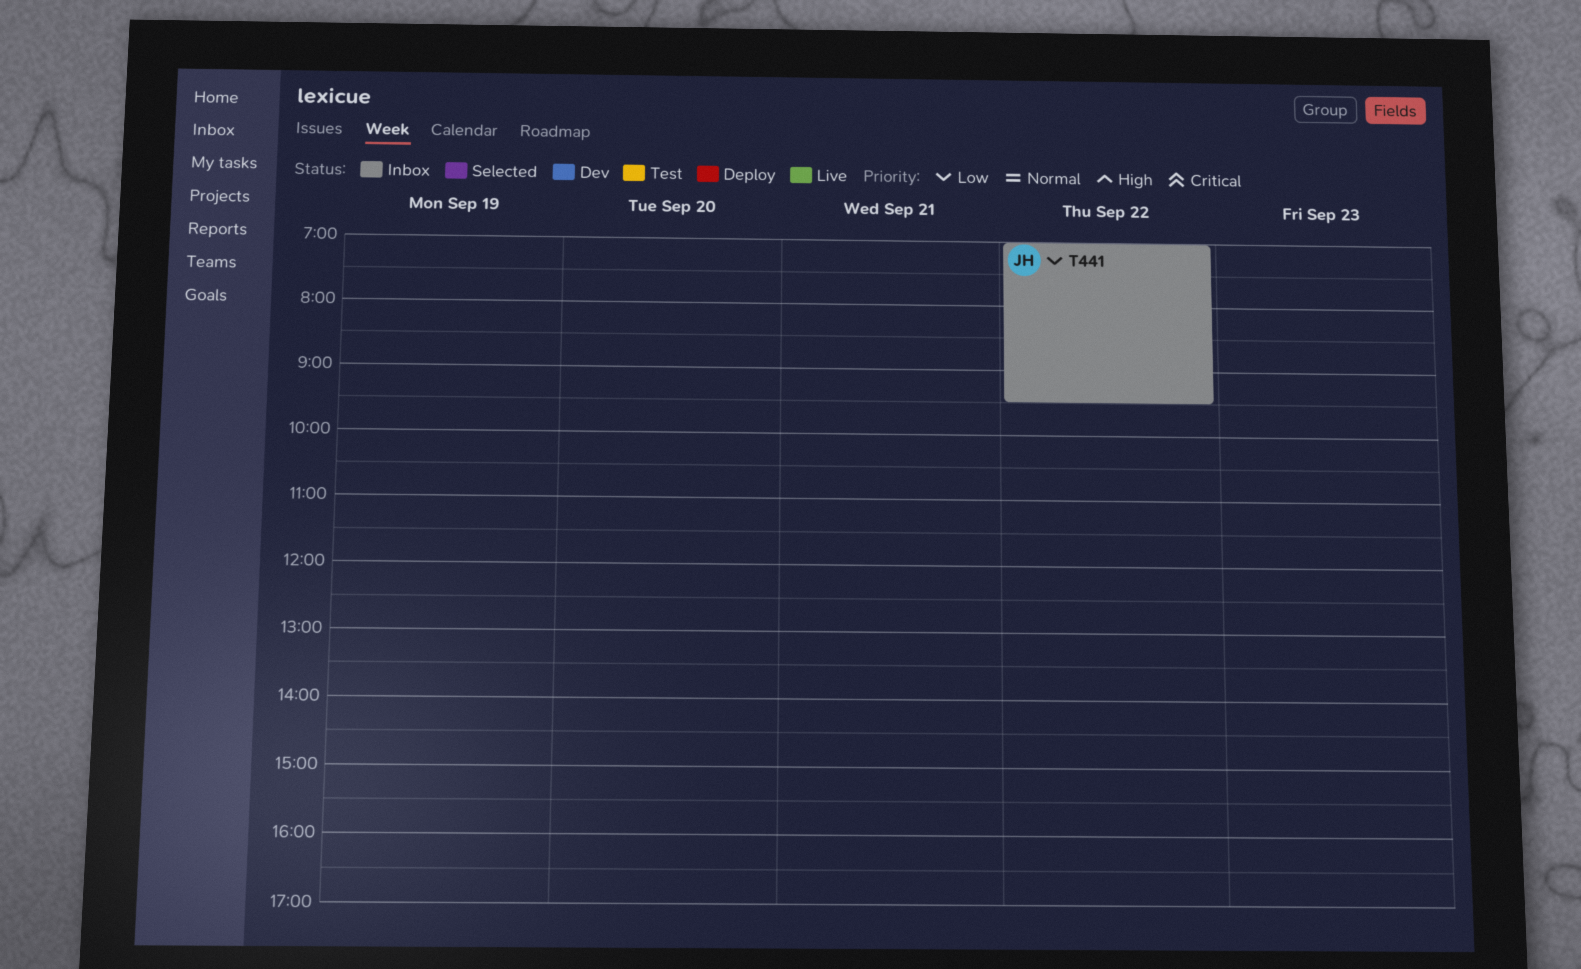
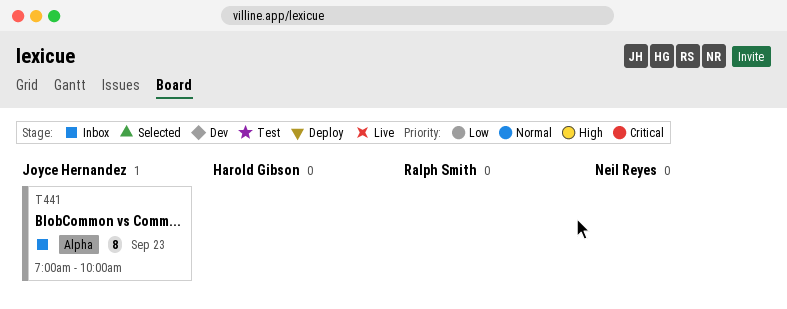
T441, day: Sep 22 -> Sep 23
T441, ends: 09:30 -> 10:00

